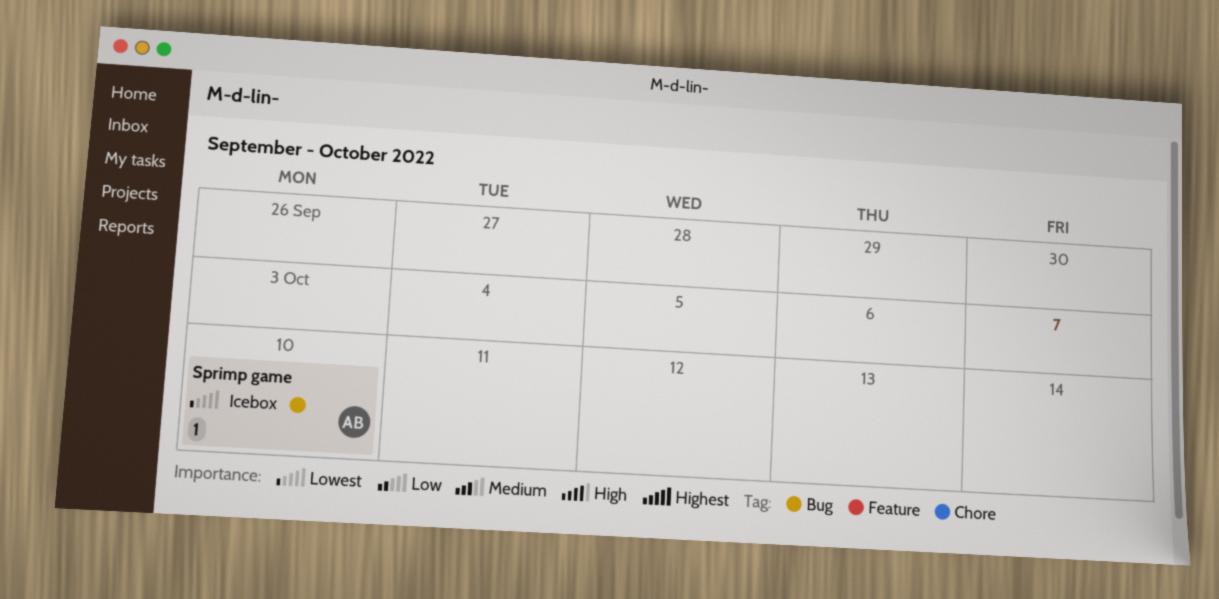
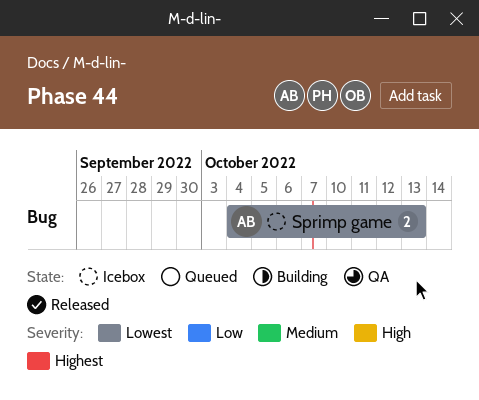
Sprimp game, estimate: 1 -> 2
Sprimp game, due: Oct 10 -> Oct 13

